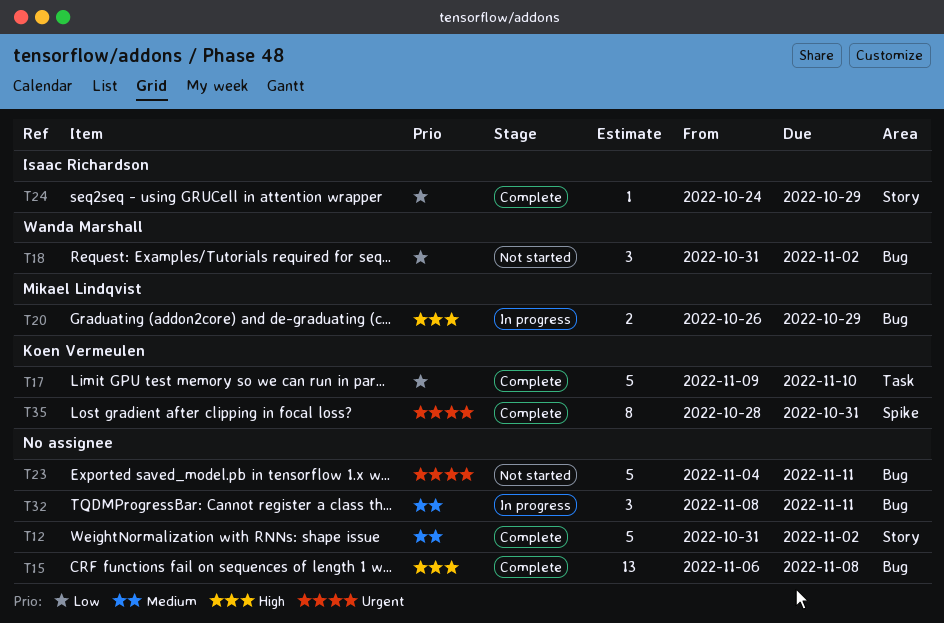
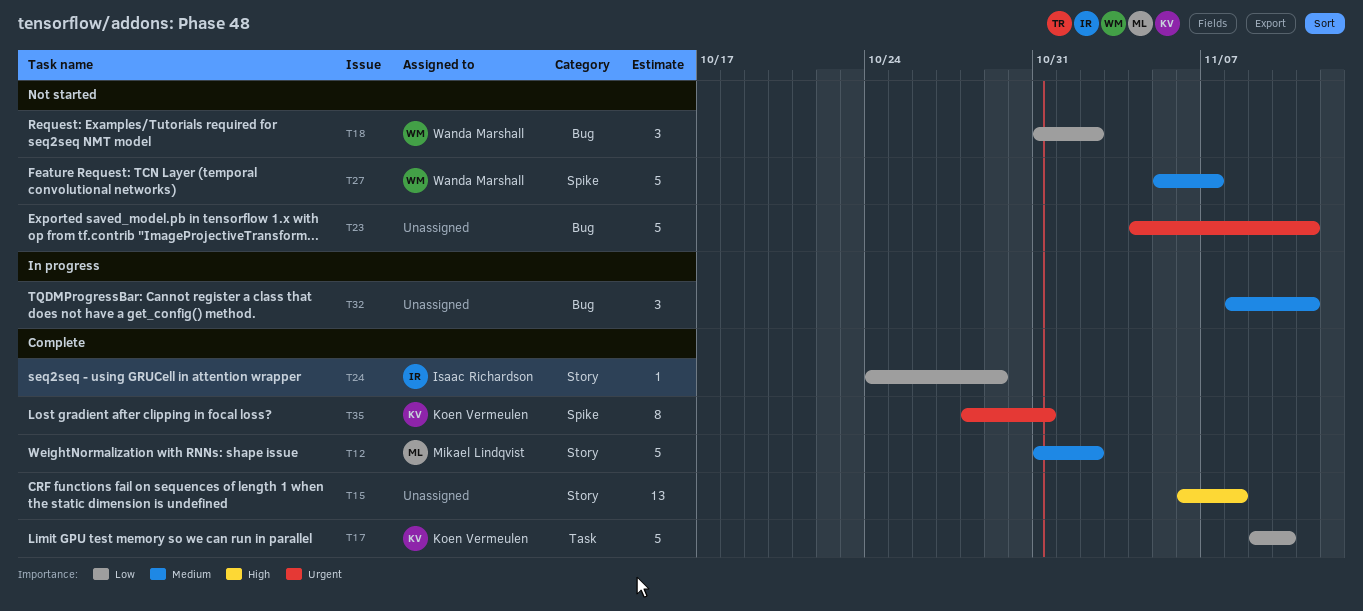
T12, owner: none -> Mikael Lindqvist
T15, label: Bug -> Story
T20: present -> none
T27: none -> present

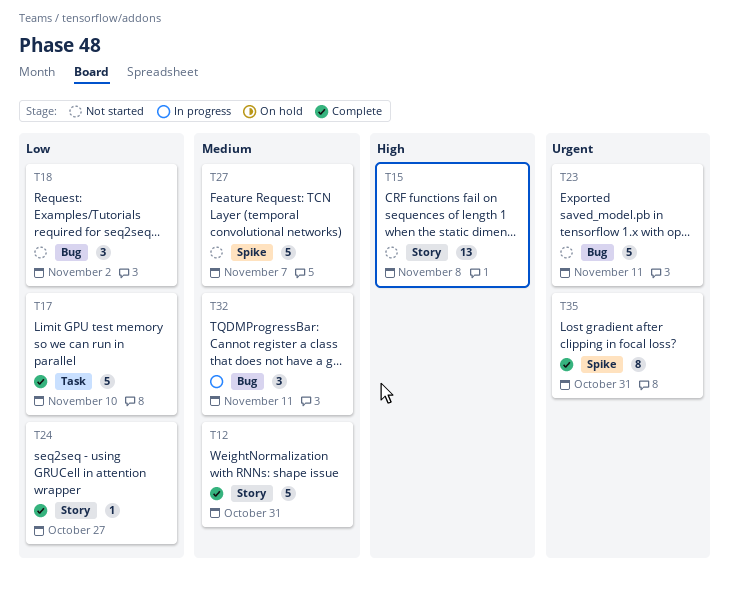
T12, due: Nov 2 -> Oct 31
T15, status: Complete -> Not started
T24, due: Oct 29 -> Oct 27

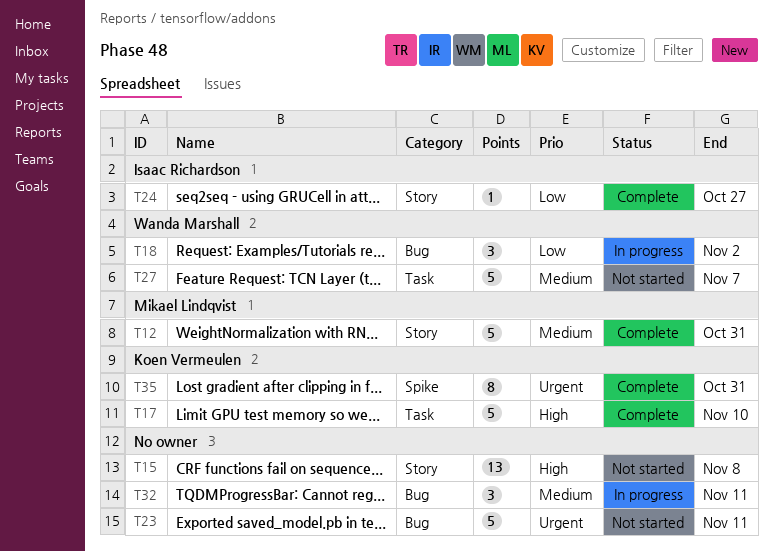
T17, priority: Low -> High
T18, status: Not started -> In progress
T27, label: Spike -> Task

